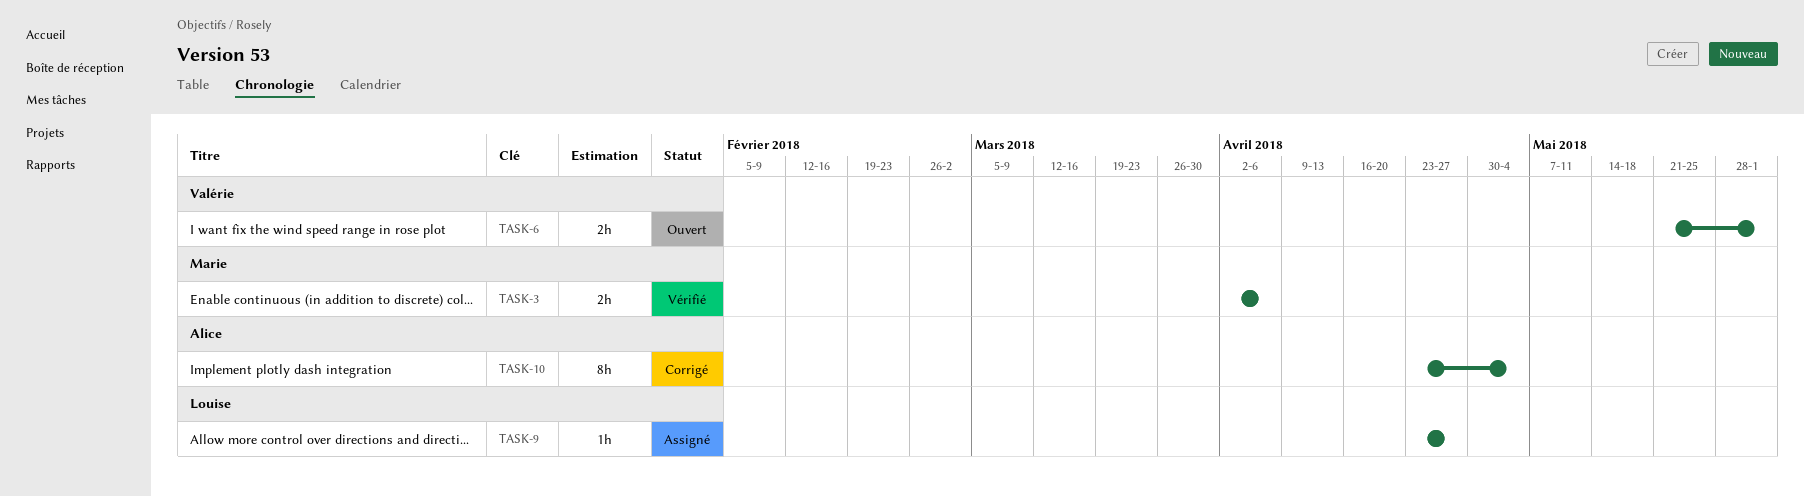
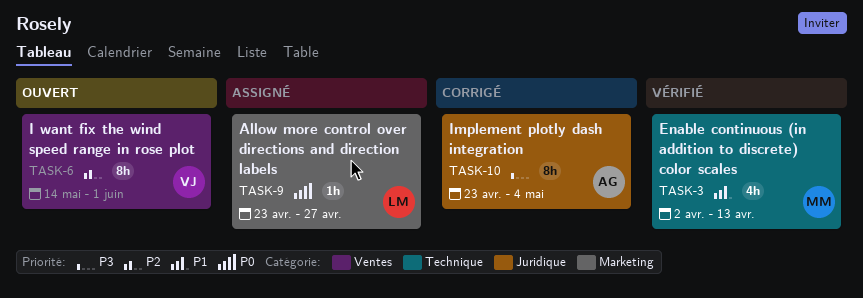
TASK-3, estimate: 2h -> 4h
TASK-3, due: Apr 6 -> Apr 13
TASK-6, estimate: 2h -> 8h
TASK-6, start: May 21 -> May 14

